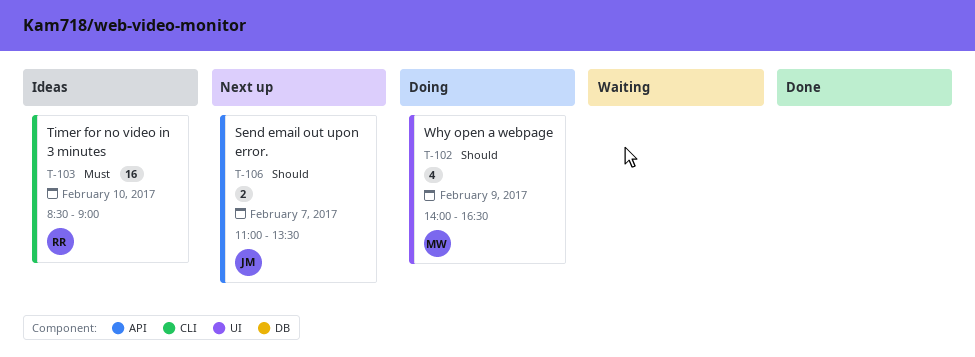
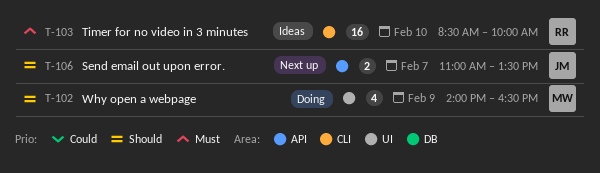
T-103, ends: 09:00 -> 10:00

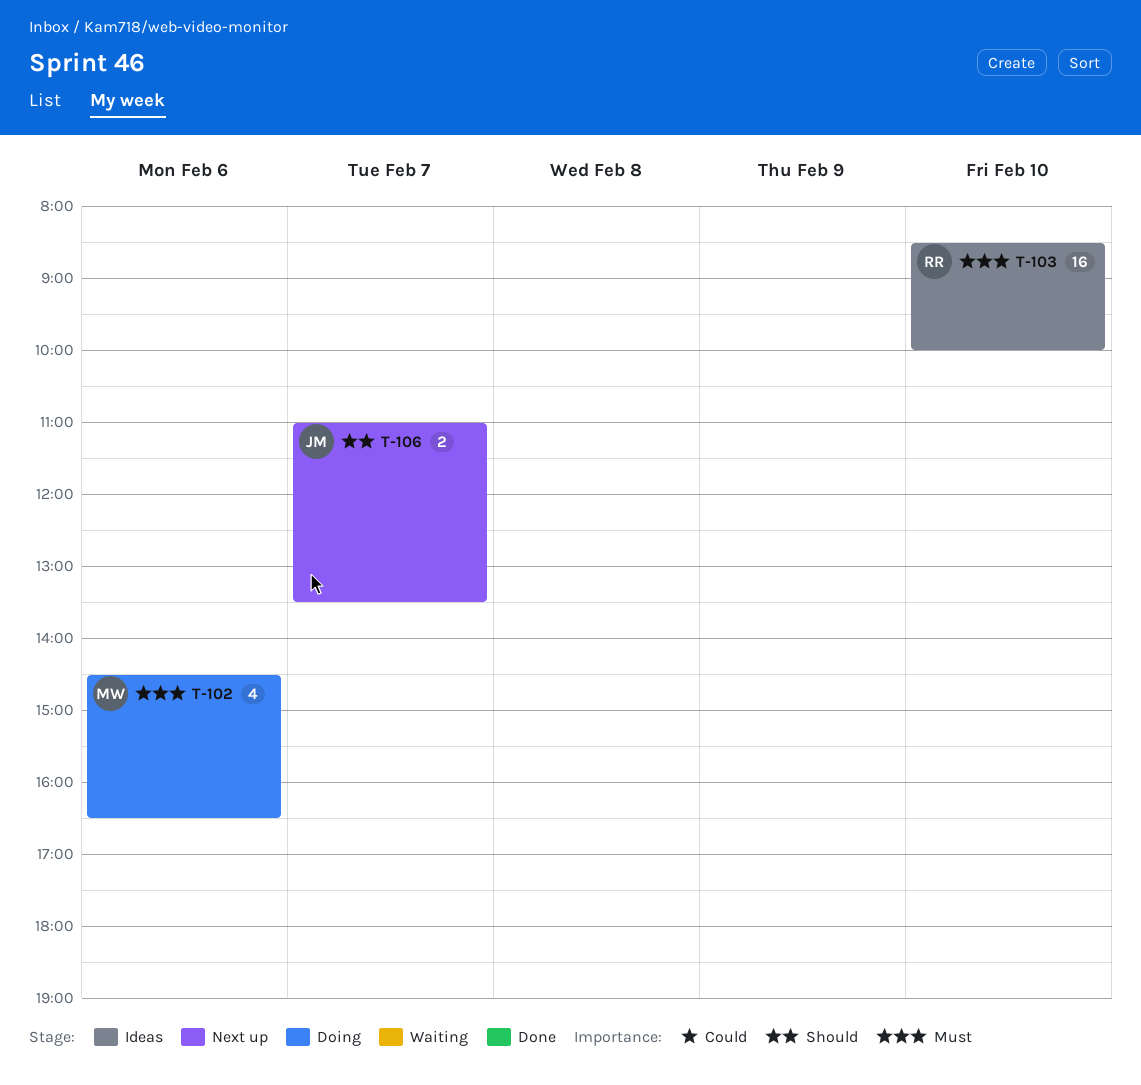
T-102, priority: Should -> Must
T-102, day: Feb 9 -> Feb 6
T-102, begins: 14:00 -> 14:30

